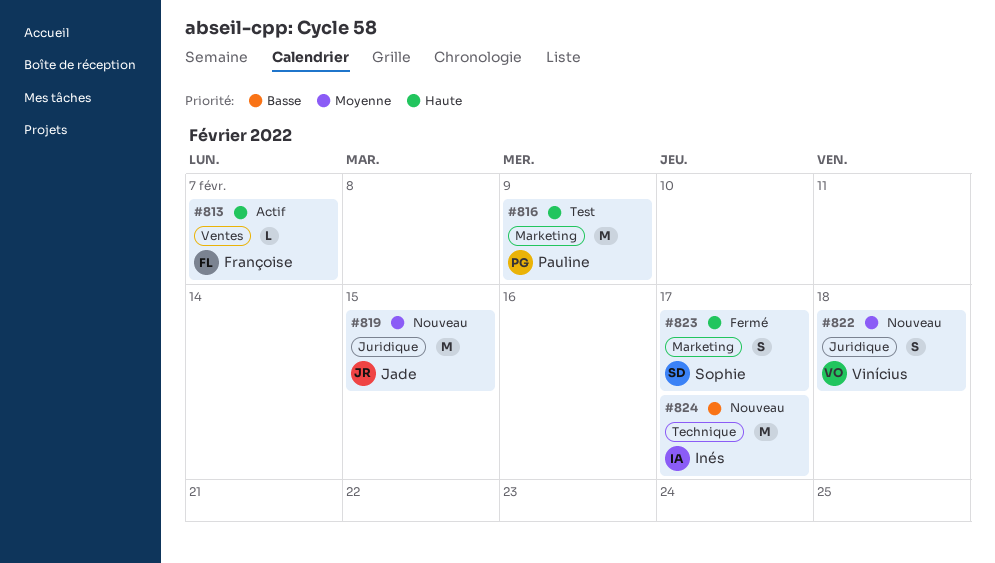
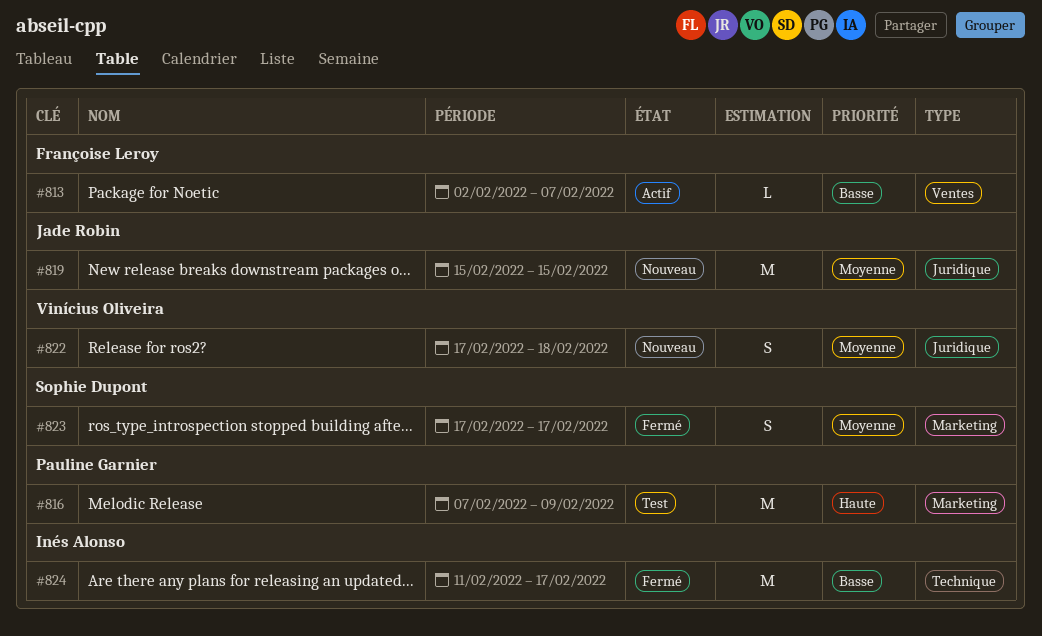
#813, priority: Haute -> Basse
#823, priority: Haute -> Moyenne
#824, status: Nouveau -> Fermé

